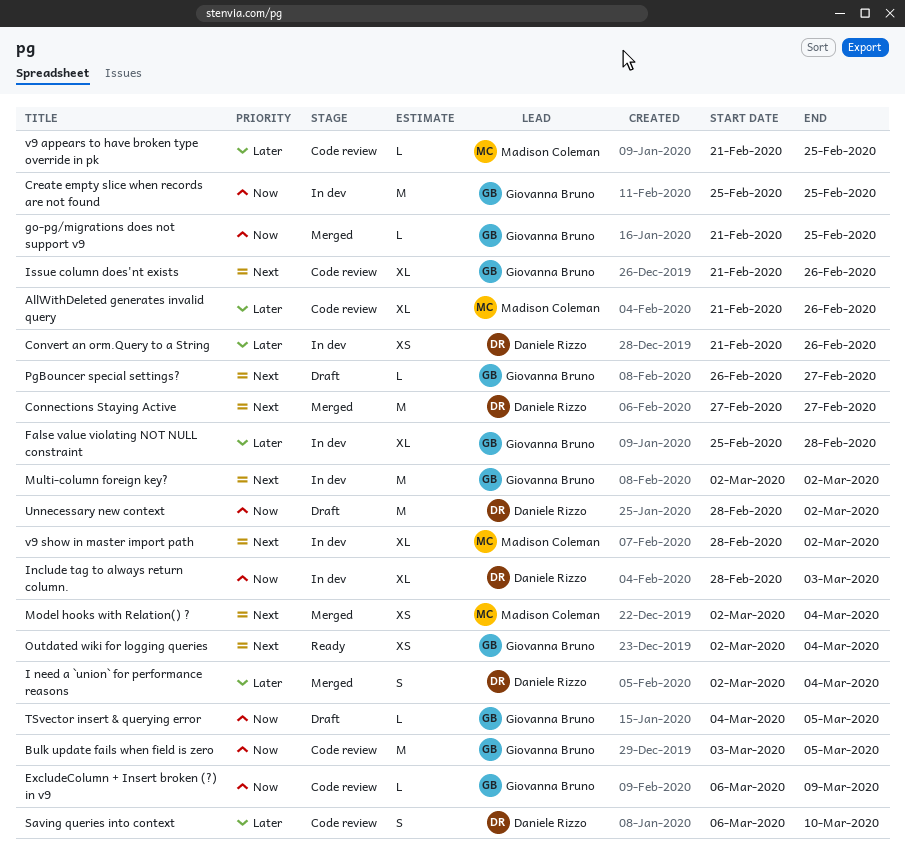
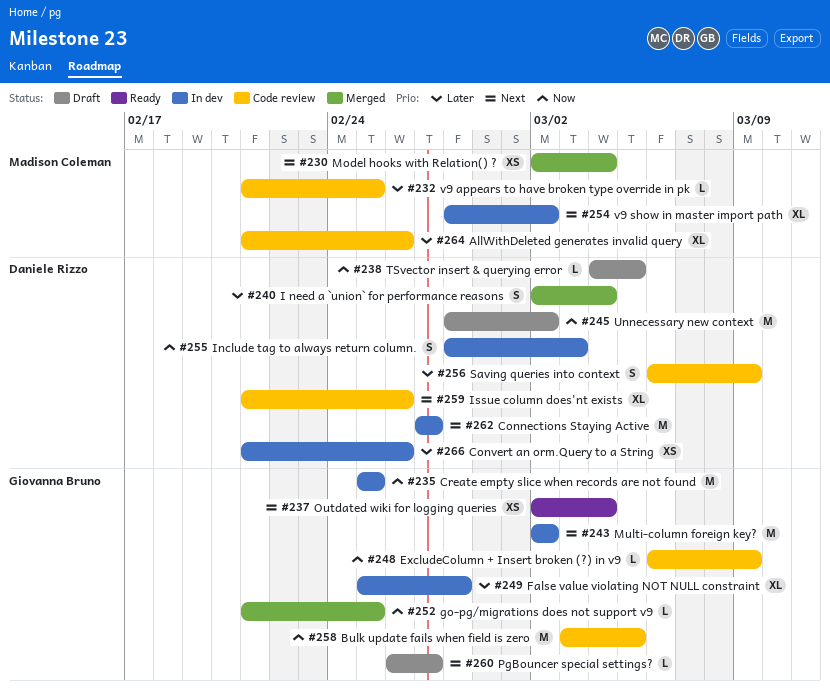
Connections Staying Active, status: Merged -> In dev
Include tag to always return column., estimate: XL -> S
Issue column does'nt exists, owner: Giovanna Bruno -> Daniele Rizzo
Saving queries into context, due: Mar 10 -> Mar 9
TSvector insert & querying error, owner: Giovanna Bruno -> Daniele Rizzo

